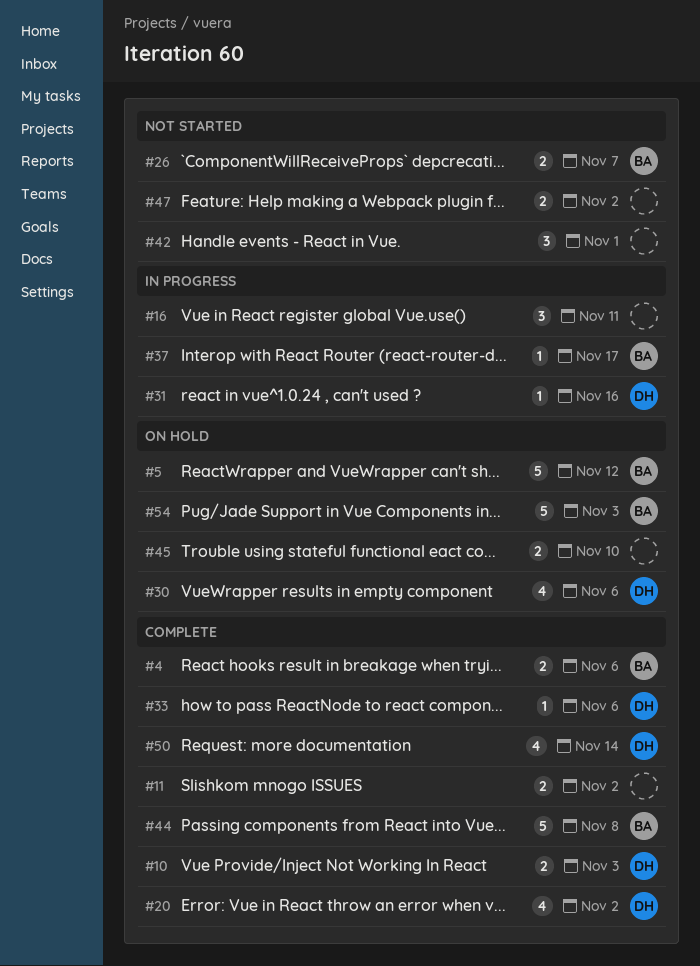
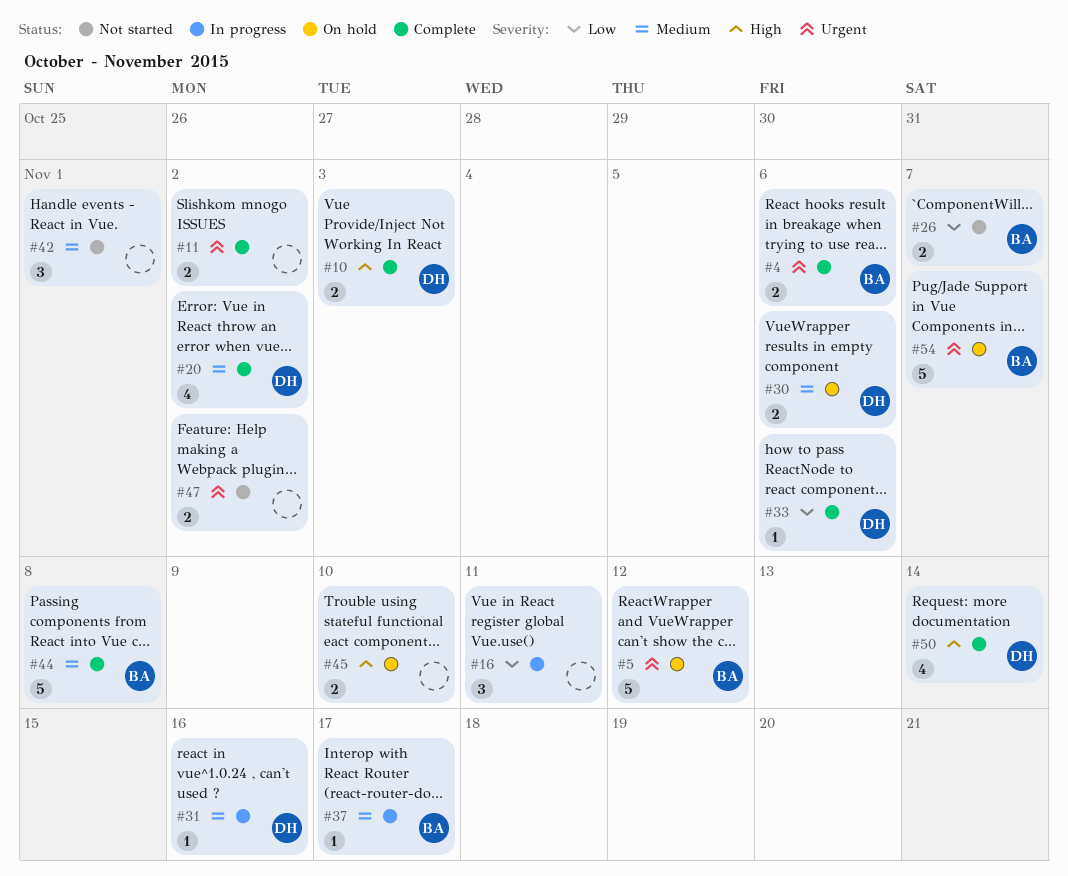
#30, estimate: 4 -> 2
#54, due: Nov 3 -> Nov 7

